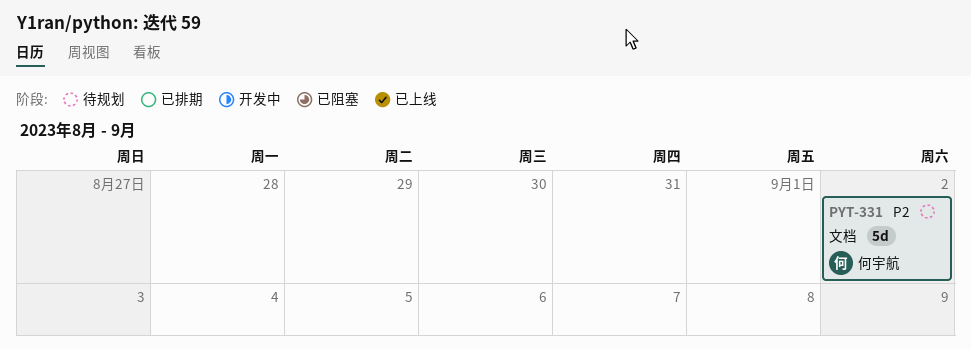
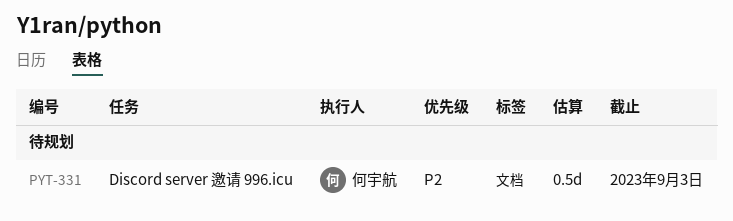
PYT-331, estimate: 5d -> 0.5d
PYT-331, due: Sep 2 -> Sep 3

